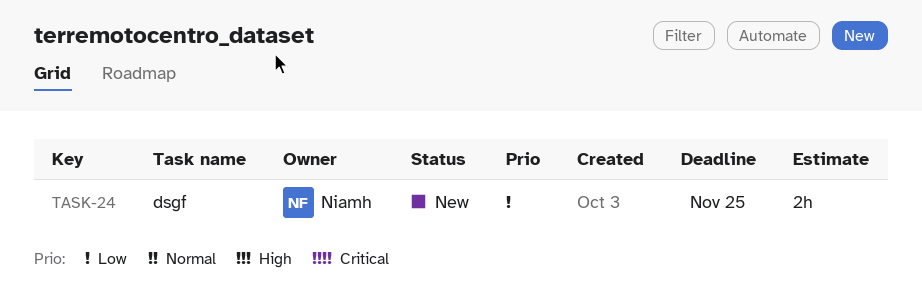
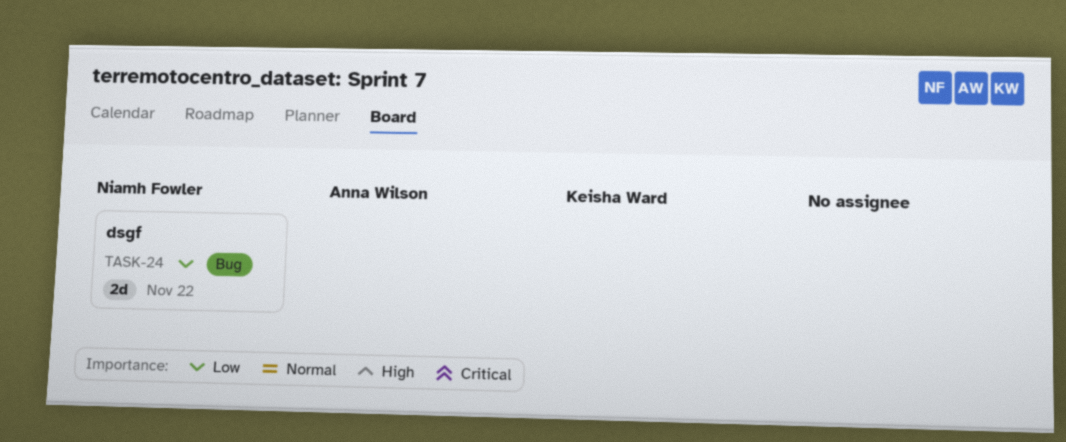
TASK-24, estimate: 2h -> 2d
TASK-24, due: Nov 25 -> Nov 22

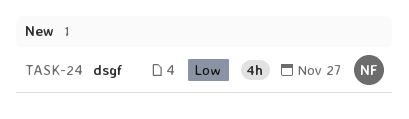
TASK-24, estimate: 2d -> 4h
TASK-24, due: Nov 22 -> Nov 27

